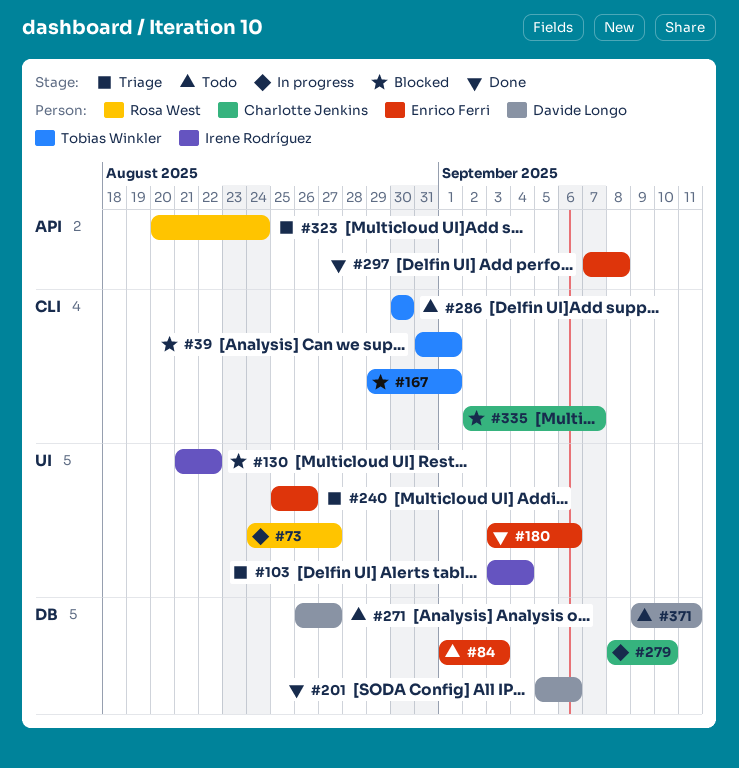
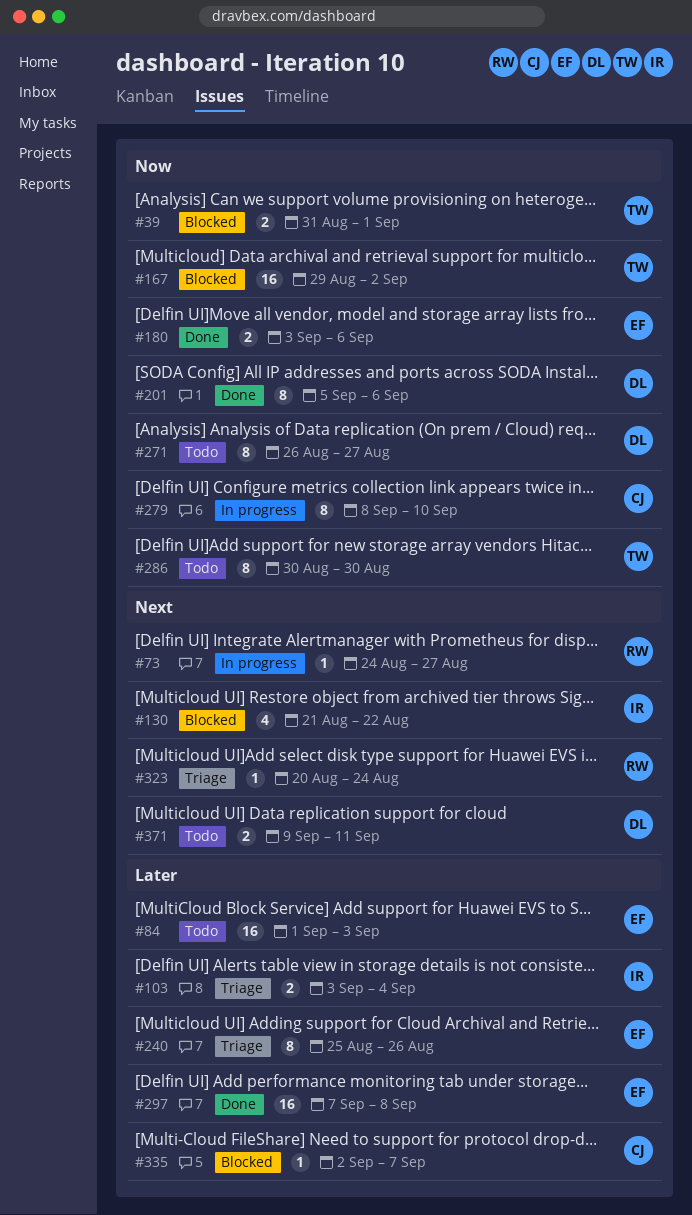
#167, due: Sep 1 -> Sep 2

